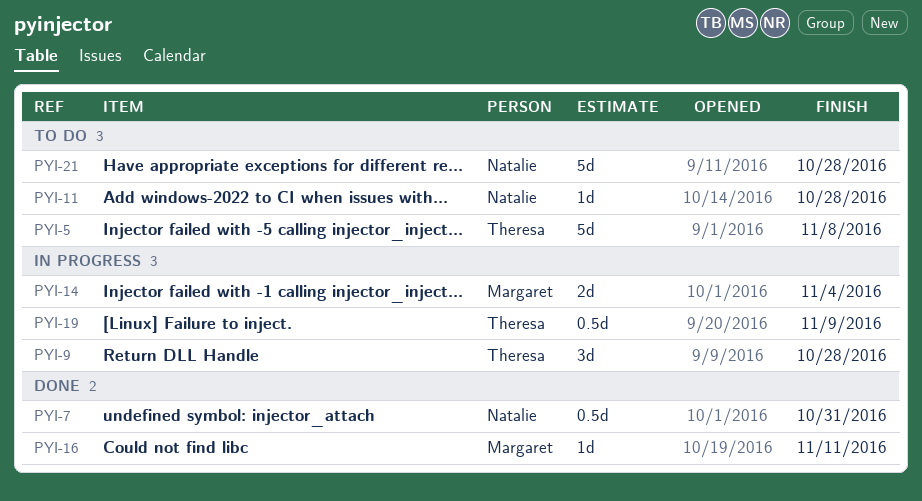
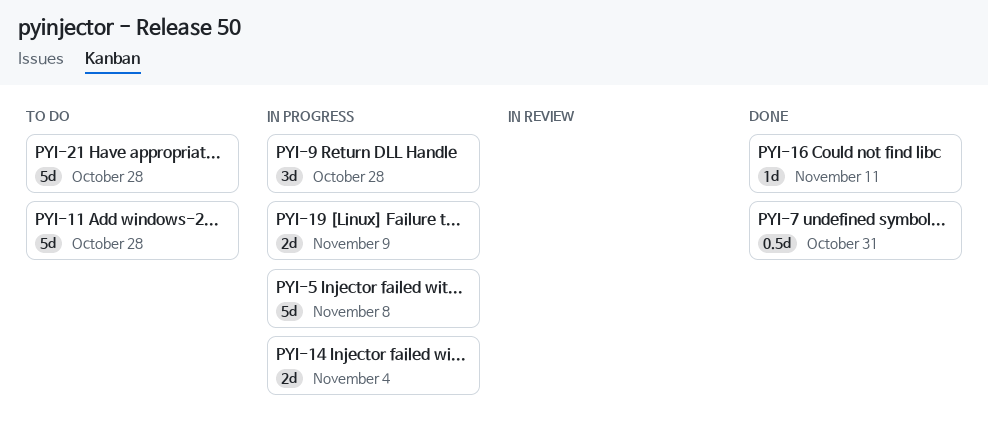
PYI-5, status: To do -> In progress
PYI-11, estimate: 1d -> 5d
PYI-19, estimate: 0.5d -> 2d

